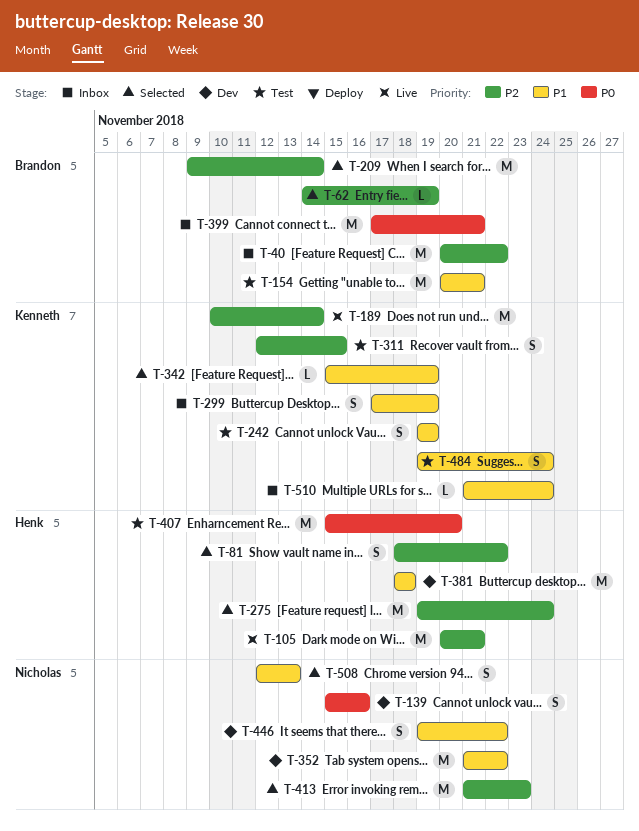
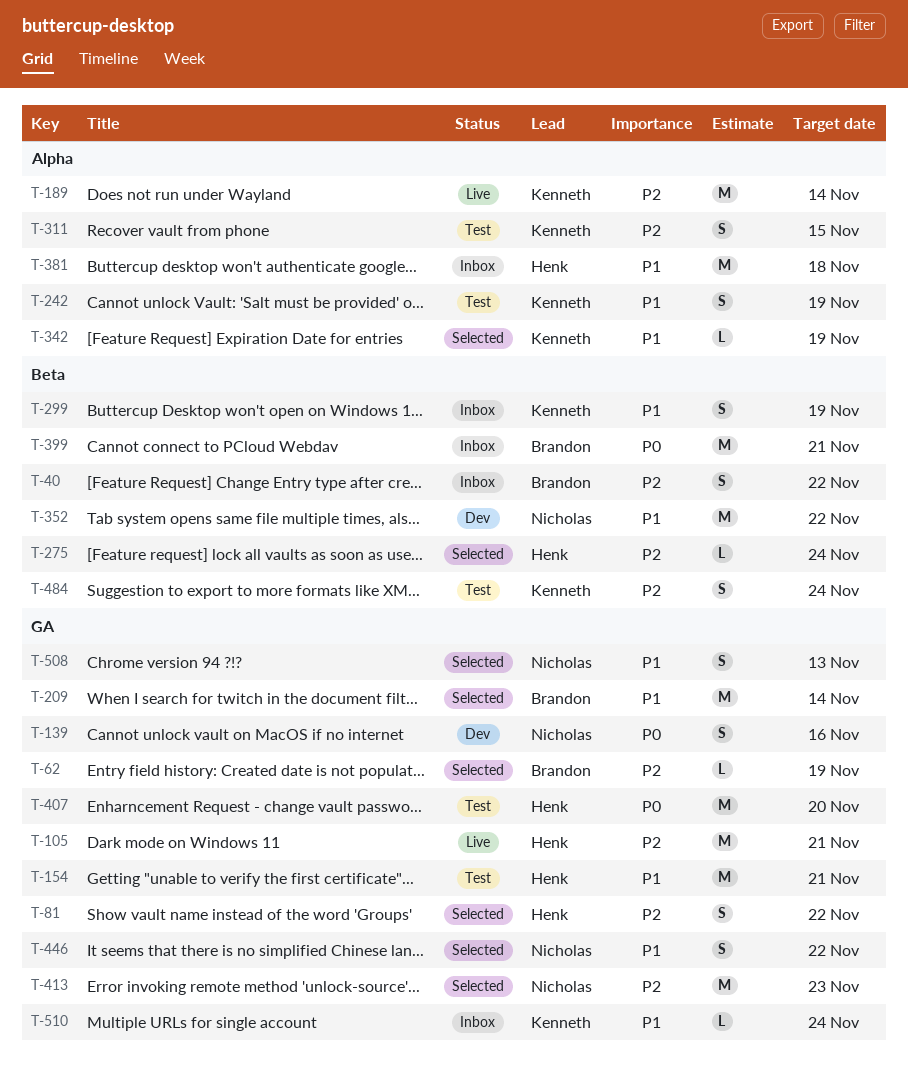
T-40, estimate: M -> S
T-154, owner: Brandon -> Henk
T-209, priority: P2 -> P1
T-275, estimate: M -> L
T-381, status: Dev -> Inbox
T-446, status: Dev -> Selected
T-484, priority: P1 -> P2

